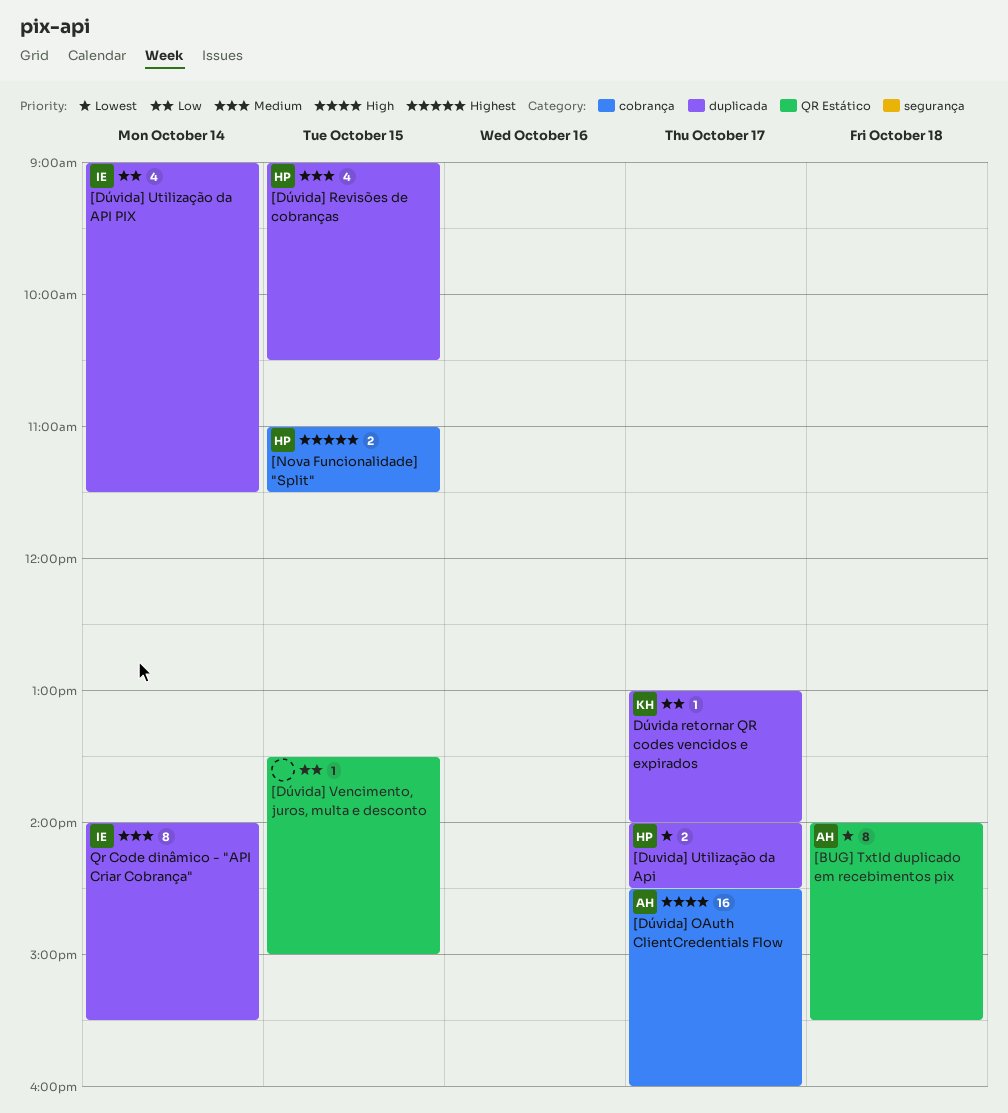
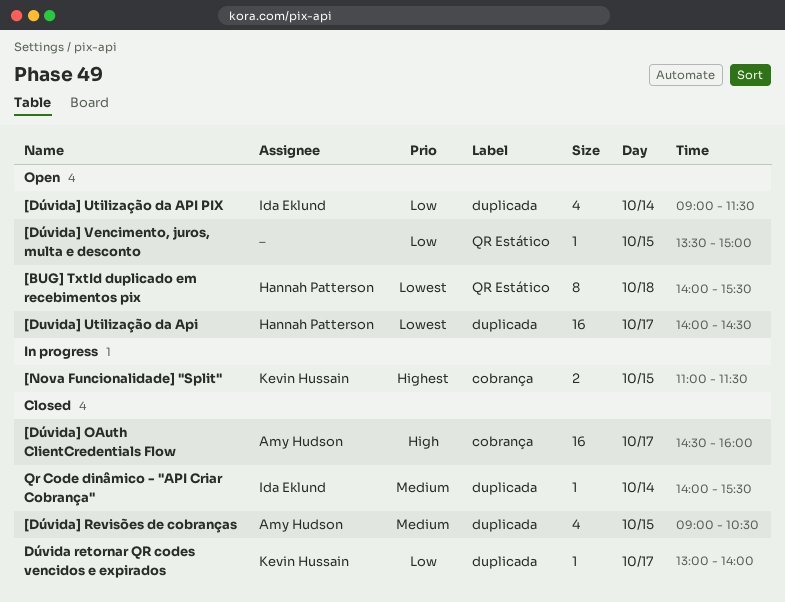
[BUG] TxtId duplicado em recebimentos pix, owner: Amy Hudson -> Hannah Patterson
[Duvida] Utilização da Api, estimate: 2 -> 16
[Dúvida] Revisões de cobranças, owner: Hannah Patterson -> Amy Hudson
[Nova Funcionalidade] "Split", owner: Hannah Patterson -> Kevin Hussain
Qr Code dinâmico - "API Criar Cobrança", estimate: 8 -> 1

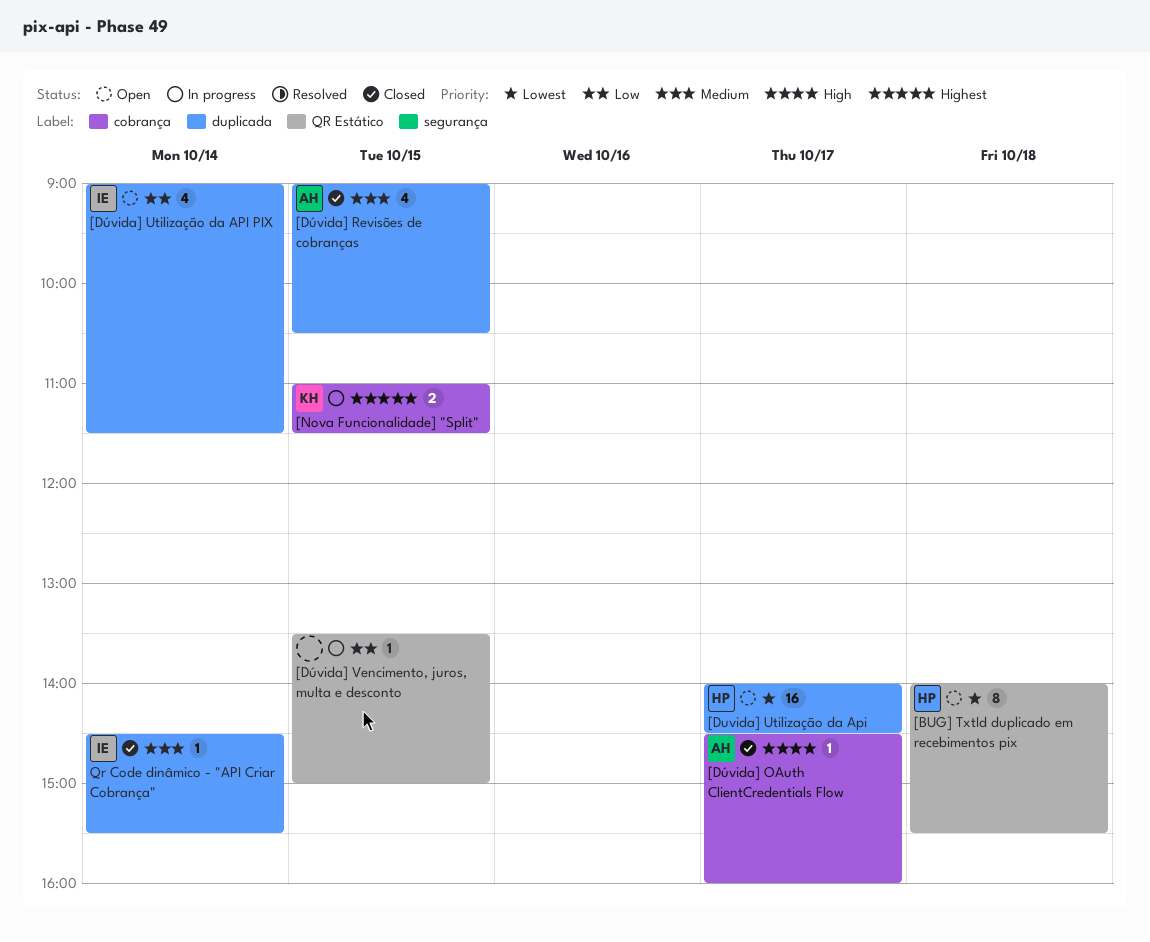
[Dúvida] OAuth ClientCredentials Flow, estimate: 16 -> 1
[Dúvida] Vencimento, juros, multa e desconto, status: Open -> In progress
Dúvida retornar QR codes vencidos e expirados: present -> none
Qr Code dinâmico - "API Criar Cobrança", begins: 14:00 -> 14:30

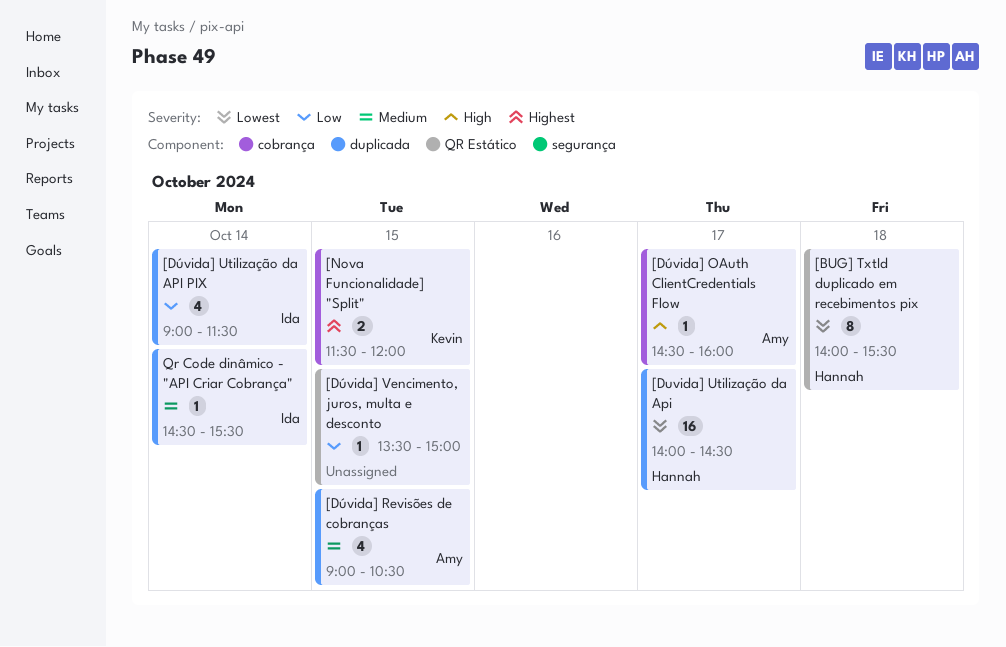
[Nova Funcionalidade] "Split", begins: 11:00 -> 11:30
[Nova Funcionalidade] "Split", ends: 11:30 -> 12:00

